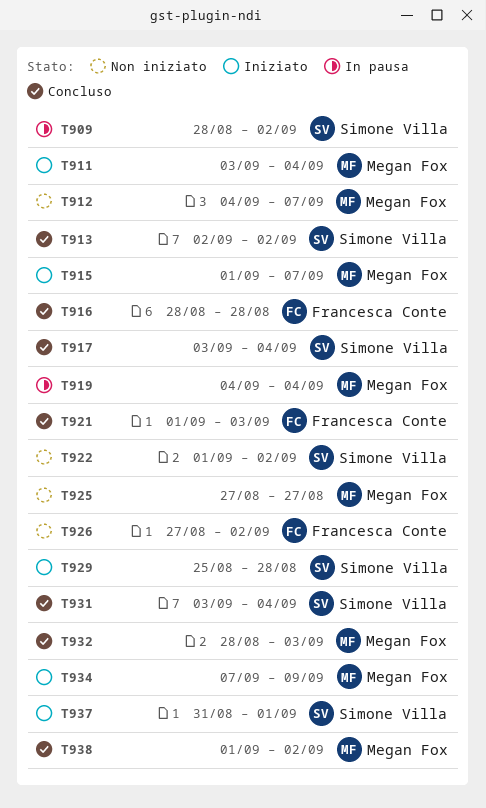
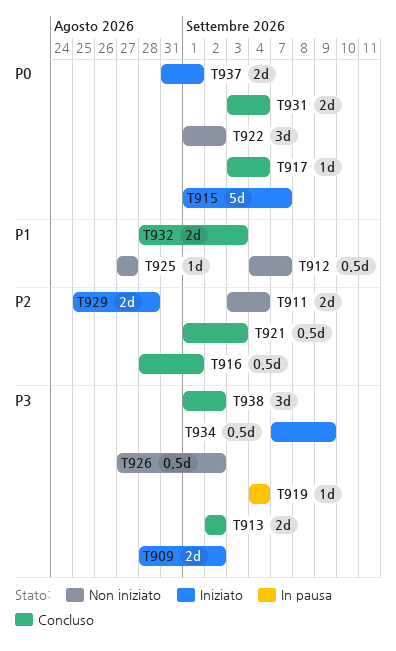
T909, status: In pausa -> Iniziato
T911, status: Iniziato -> Non iniziato
T916, due: Aug 28 -> Sep 1

